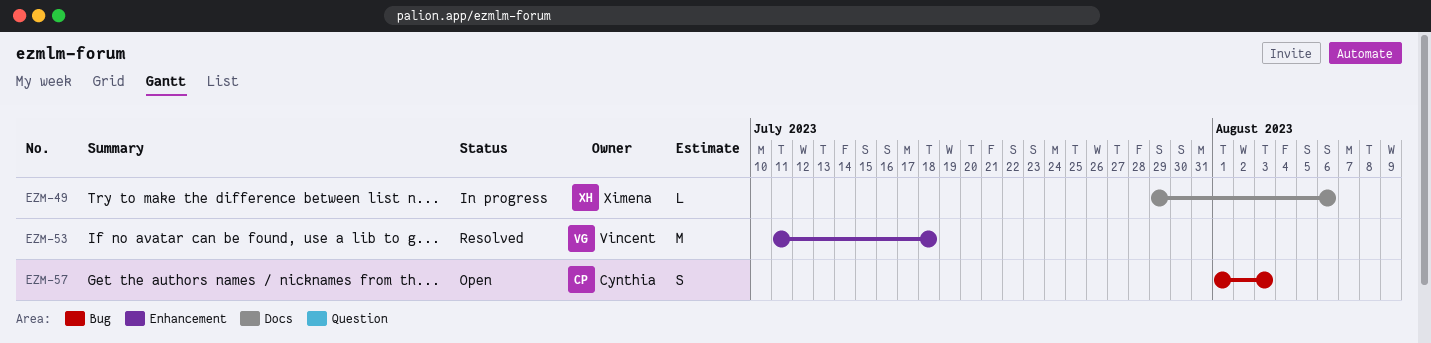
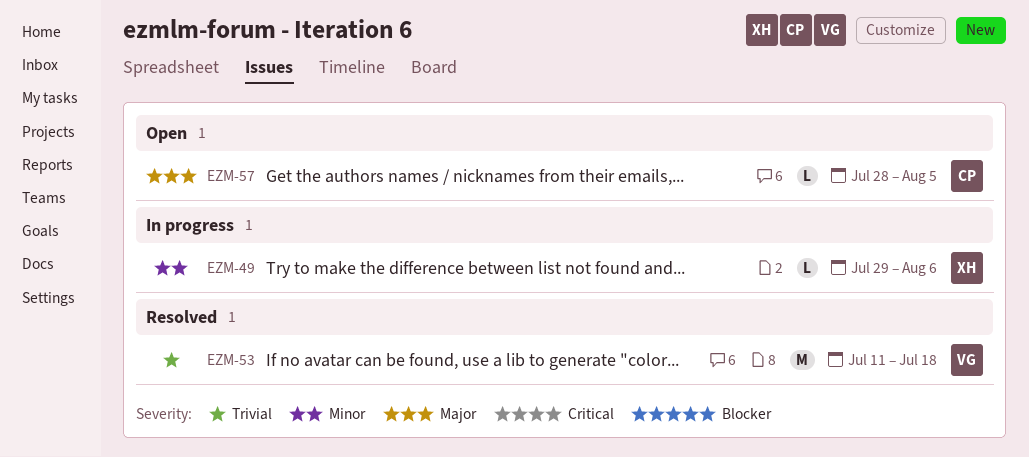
EZM-57, estimate: S -> L
EZM-57, start: Aug 1 -> Jul 28
EZM-57, due: Aug 3 -> Aug 5

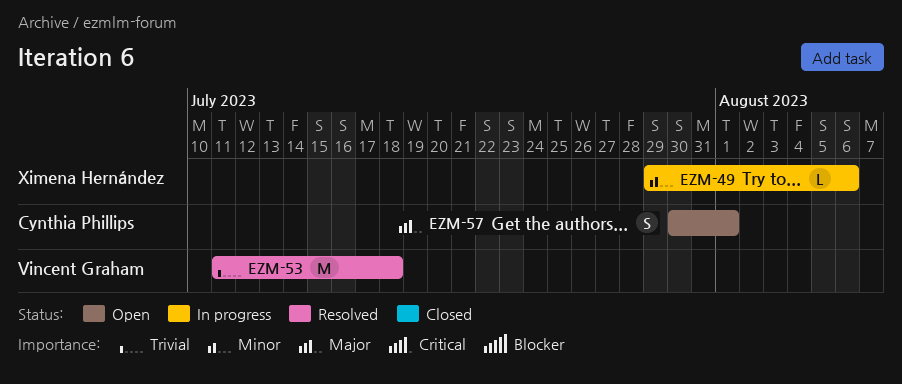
EZM-57, estimate: L -> S
EZM-57, start: Jul 28 -> Jul 30
EZM-57, due: Aug 5 -> Aug 1

